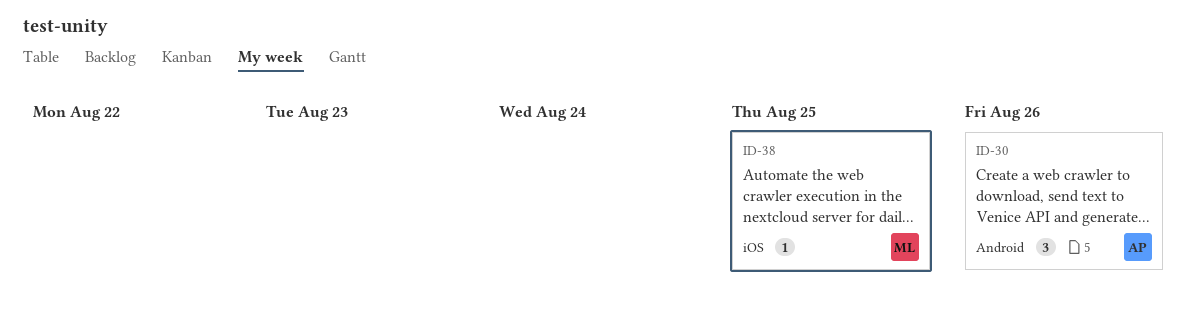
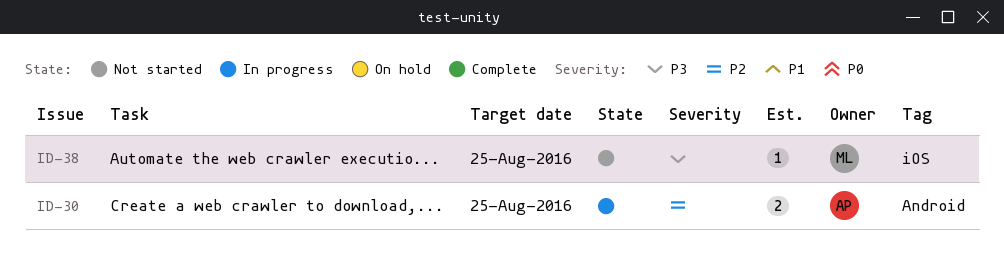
ID-30, estimate: 3 -> 2
ID-30, due: Aug 26 -> Aug 25

